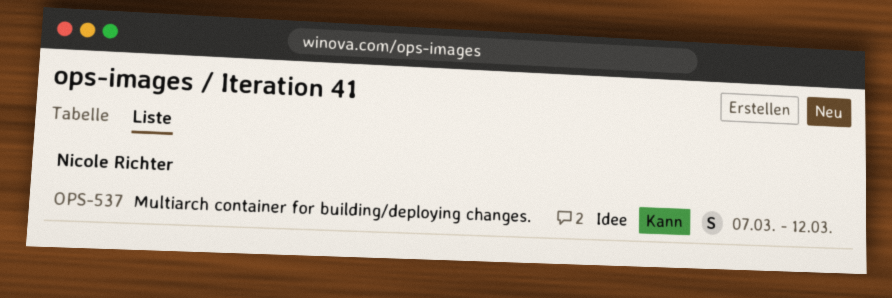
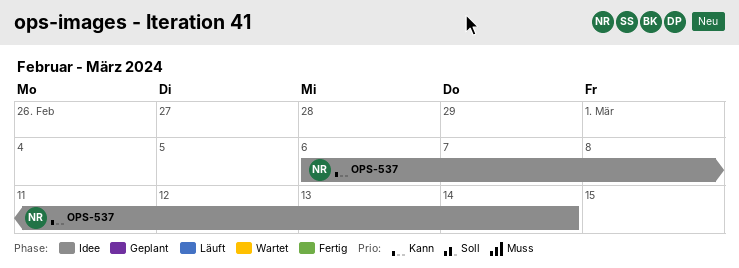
OPS-537, start: Mar 7 -> Mar 6
OPS-537, due: Mar 12 -> Mar 14

